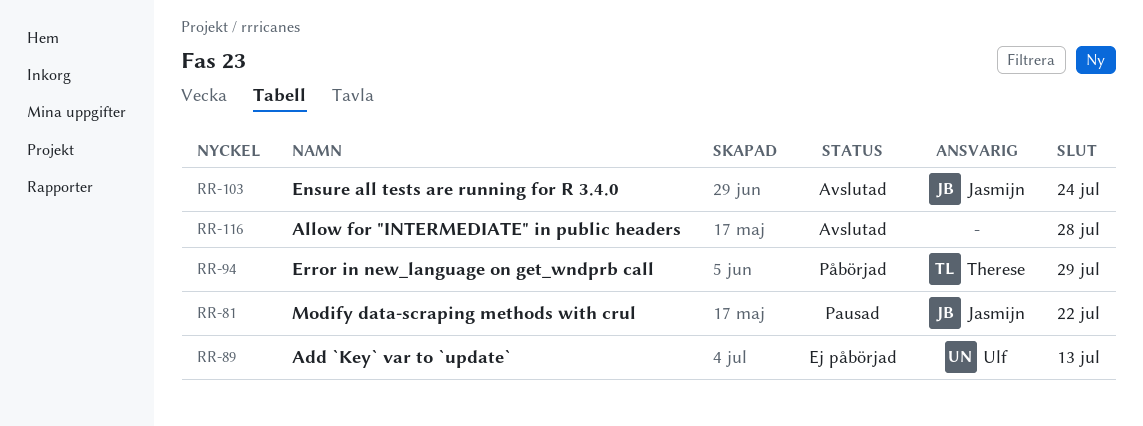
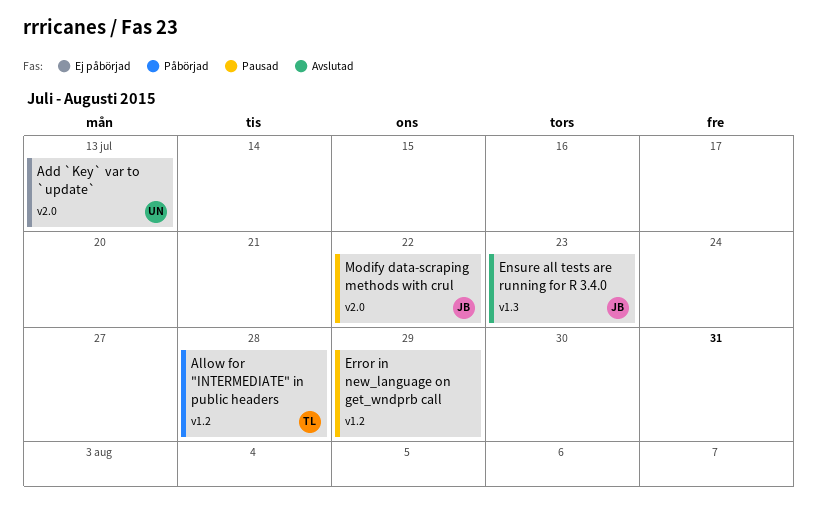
Allow for "INTERMEDIATE" in public headers, status: Avslutad -> Påbörjad
Allow for "INTERMEDIATE" in public headers, owner: none -> Therese
Ensure all tests are running for R 3.4.0, due: Jul 24 -> Jul 23
Error in new_language on get_wndprb call, status: Påbörjad -> Pausad
Error in new_language on get_wndprb call, owner: Therese -> none

